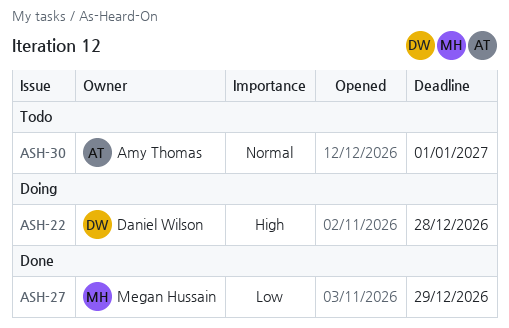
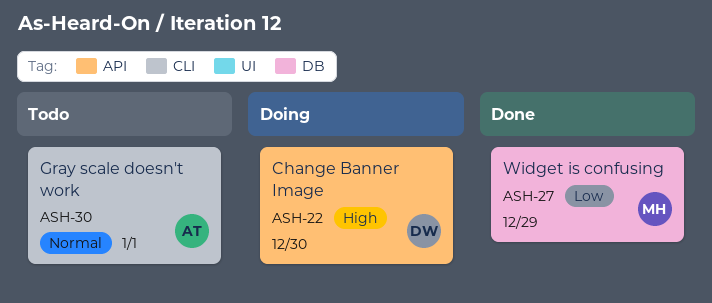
ASH-22, due: Dec 28 -> Dec 30

